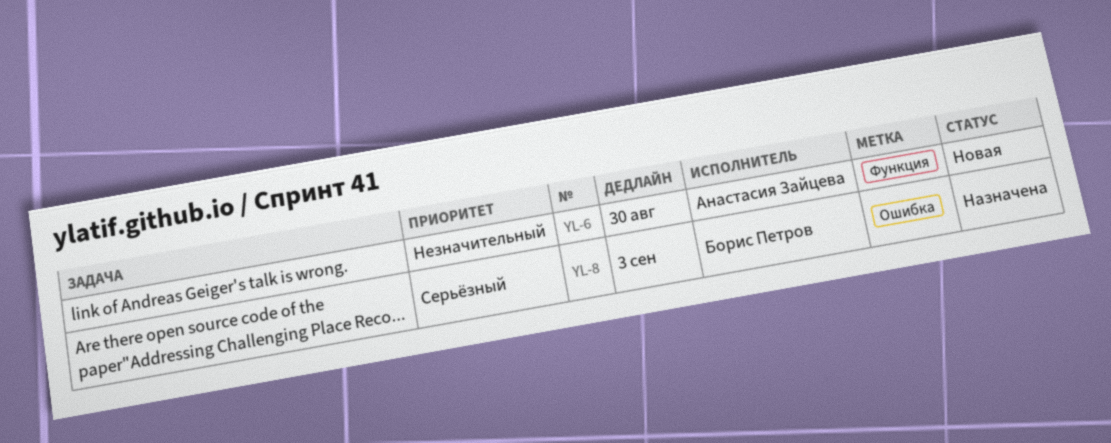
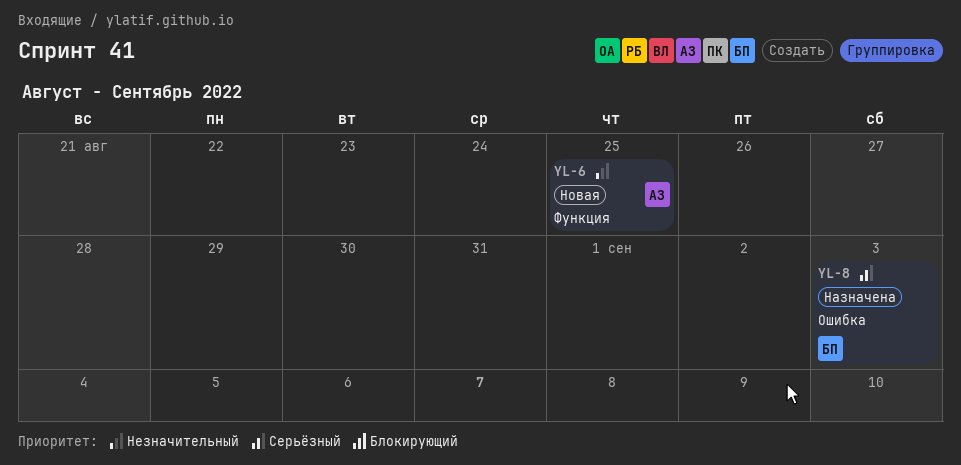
YL-6, due: Aug 30 -> Aug 25

